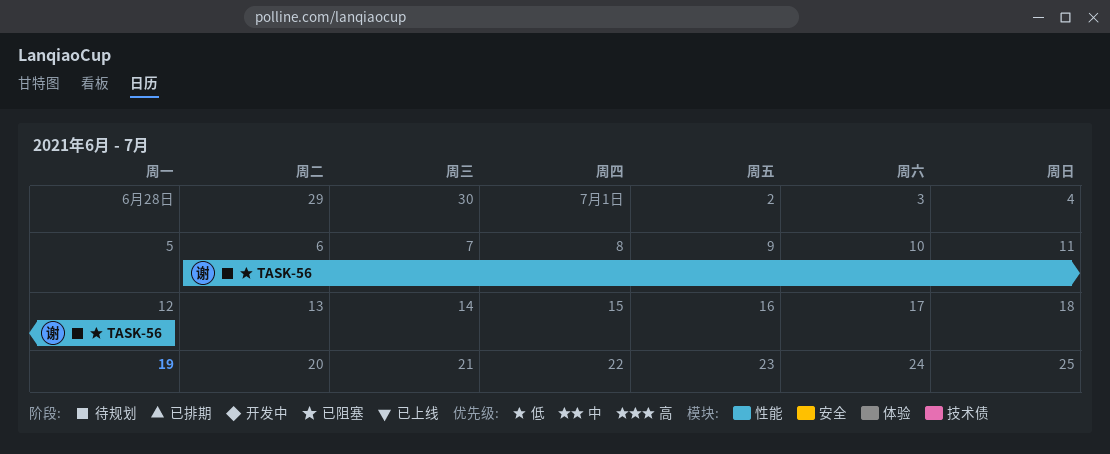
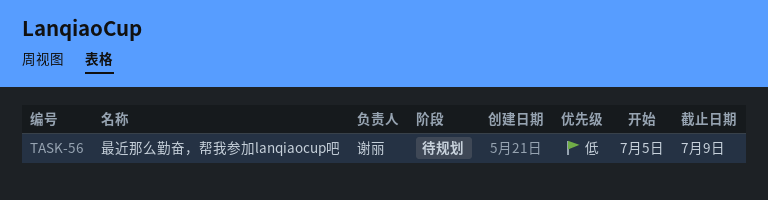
TASK-56, start: Jul 6 -> Jul 5
TASK-56, due: Jul 12 -> Jul 9

